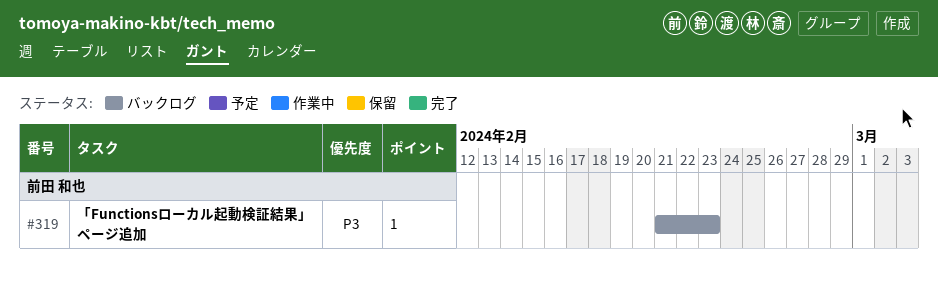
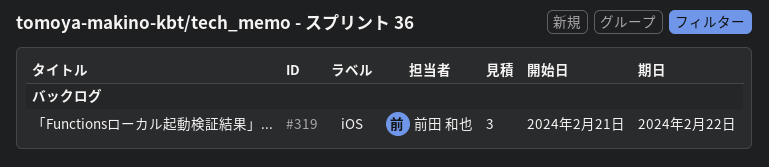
#319, estimate: 1 -> 3
#319, due: Feb 23 -> Feb 22

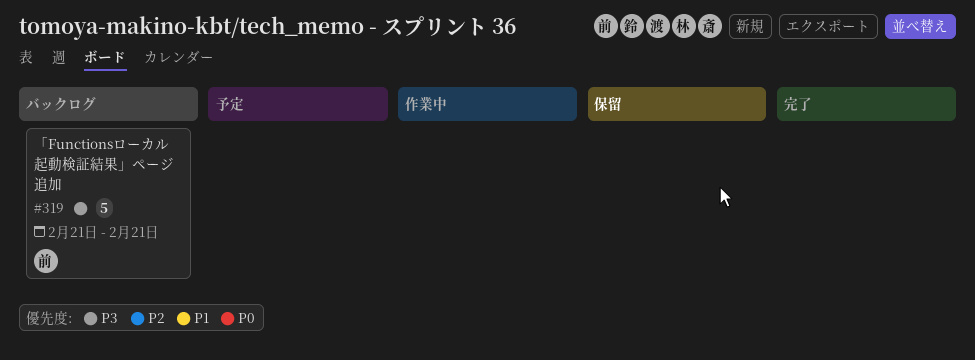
#319, estimate: 3 -> 5
#319, due: Feb 22 -> Feb 21

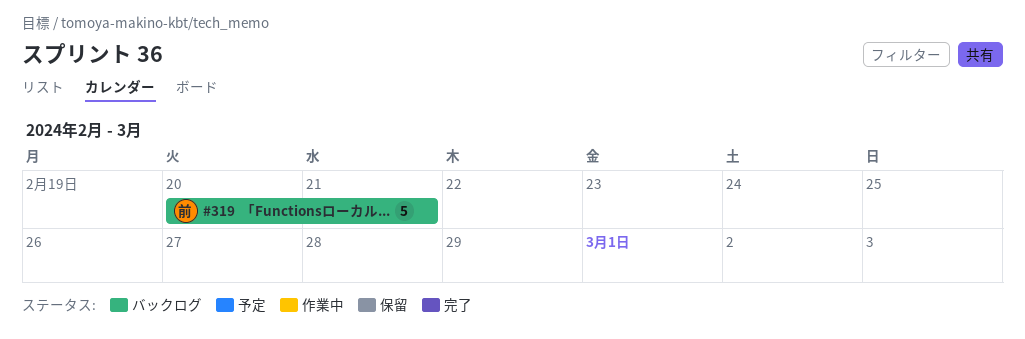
#319, start: Feb 21 -> Feb 20

